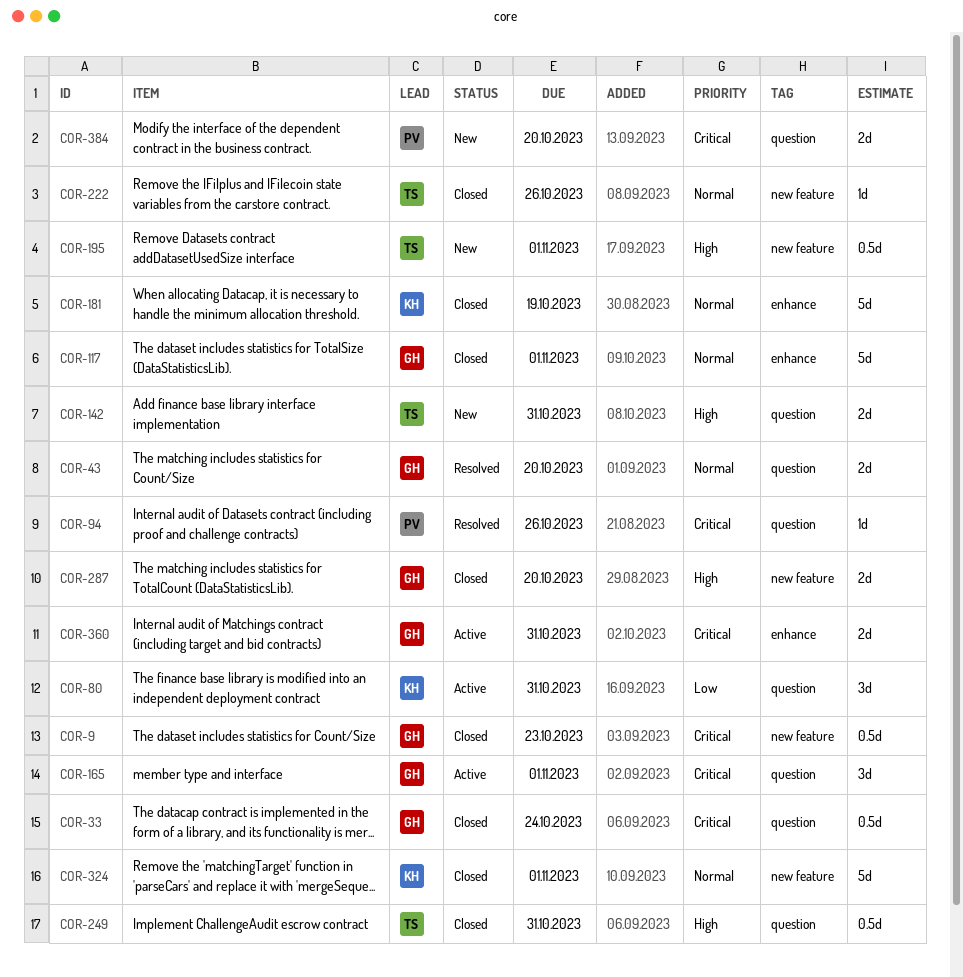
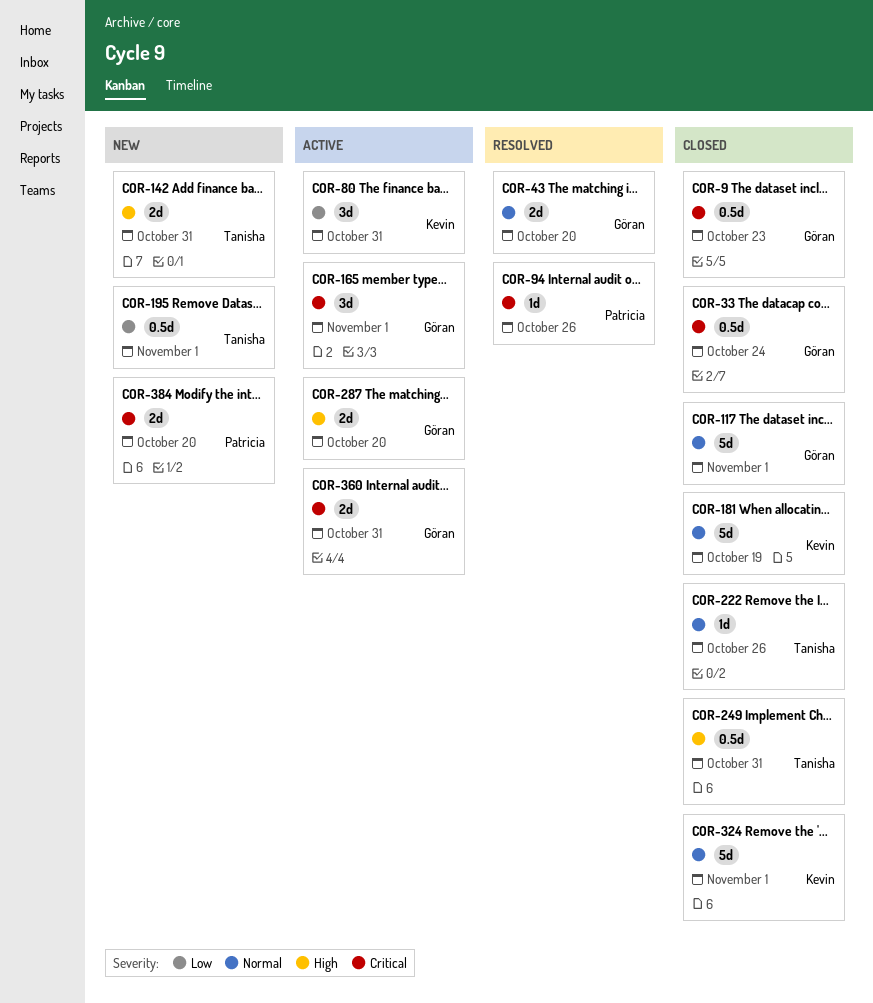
COR-195, priority: High -> Low
COR-287, status: Closed -> Active

